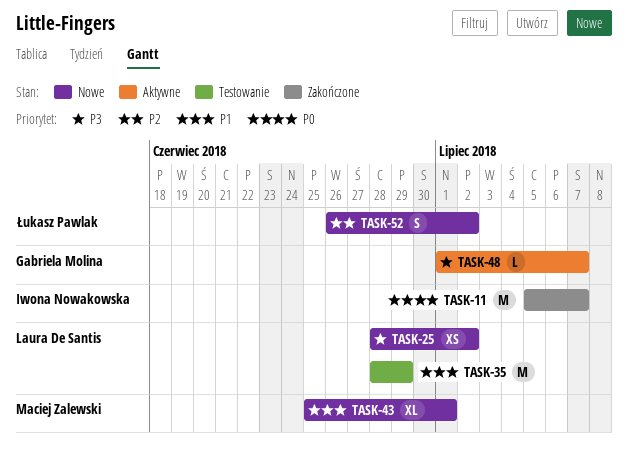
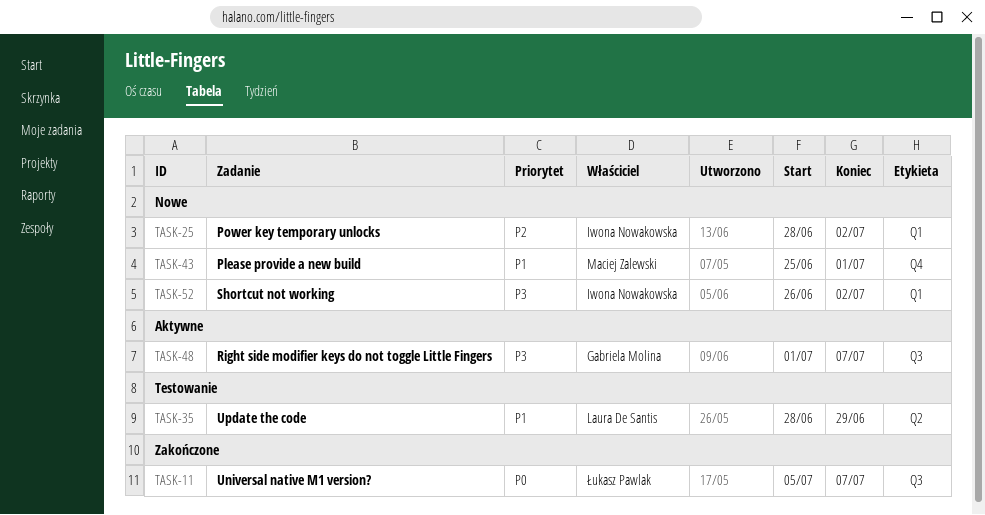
TASK-11, owner: Iwona Nowakowska -> Łukasz Pawlak
TASK-25, owner: Laura De Santis -> Iwona Nowakowska
TASK-25, priority: P3 -> P2
TASK-52, owner: Łukasz Pawlak -> Iwona Nowakowska
TASK-52, priority: P2 -> P3

